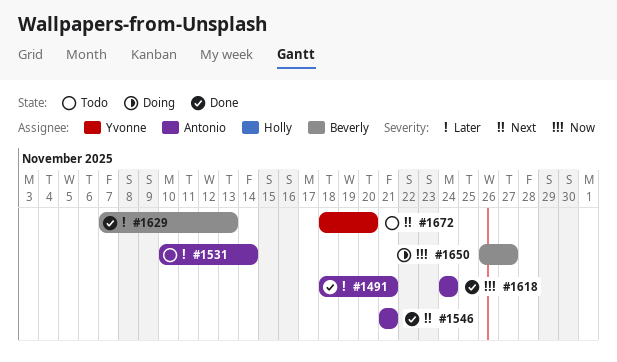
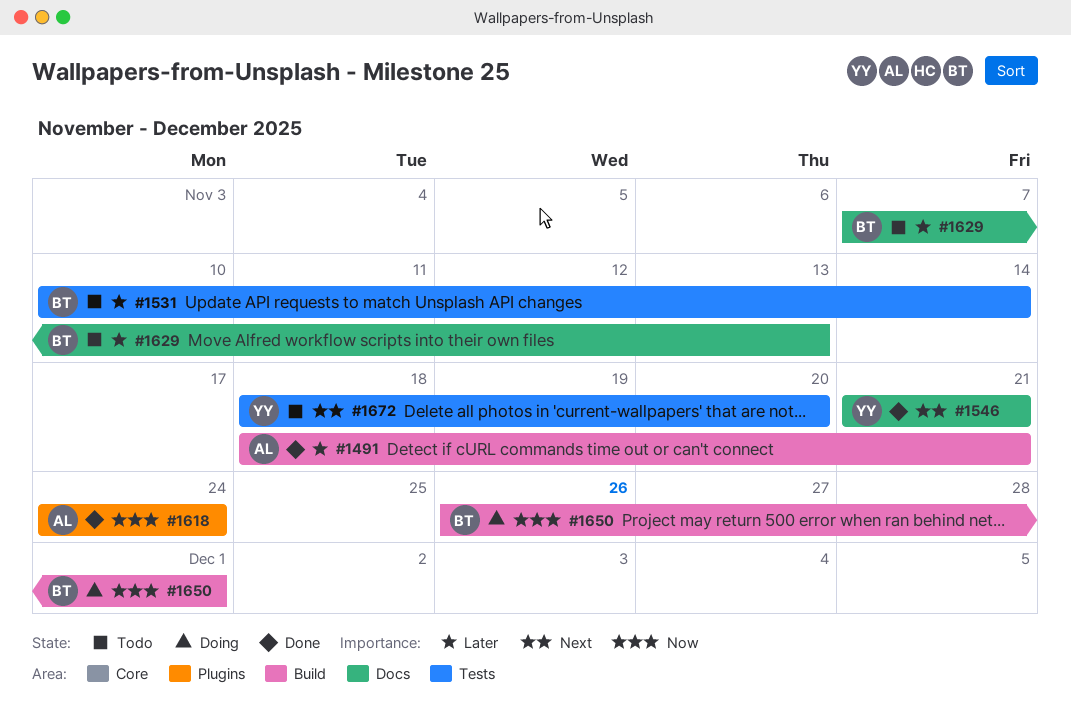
#1531, owner: Antonio -> Beverly
#1546, owner: Antonio -> Yvonne
#1629, status: Done -> Todo
#1650, due: Nov 27 -> Dec 1

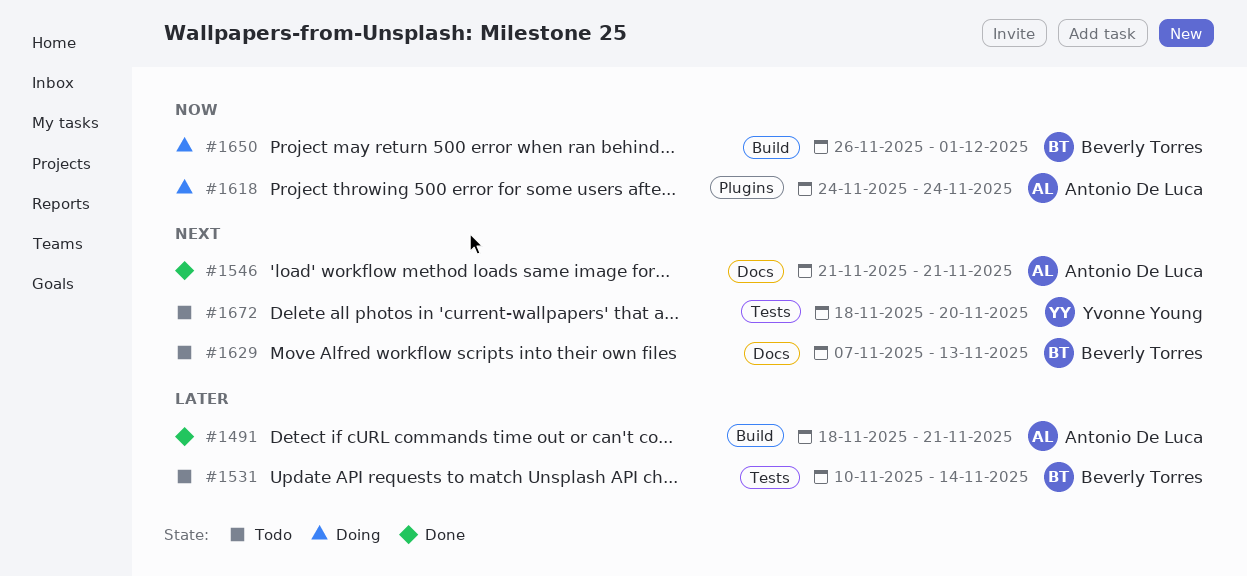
#1546, owner: Yvonne Young -> Antonio De Luca
#1618, status: Done -> Doing
#1629, priority: Later -> Next

